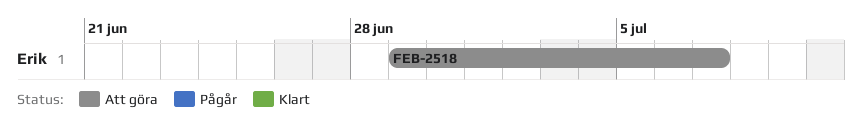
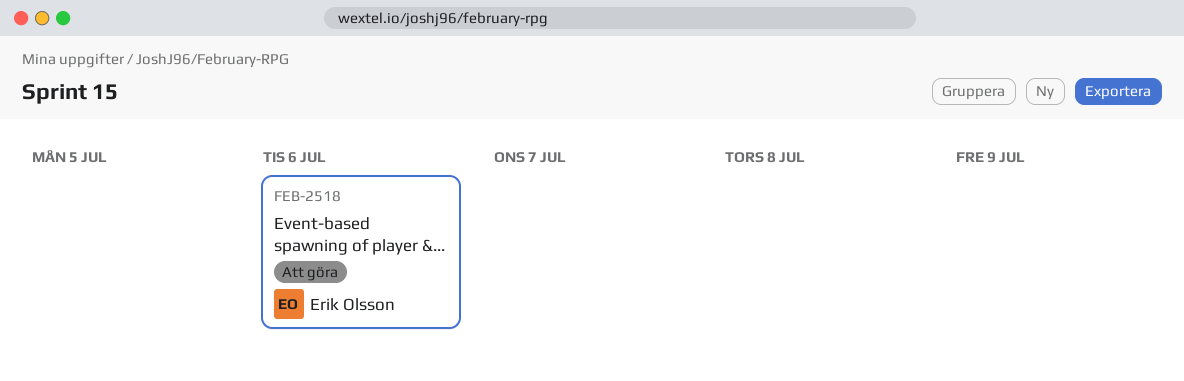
FEB-2518, due: Jul 7 -> Jul 6

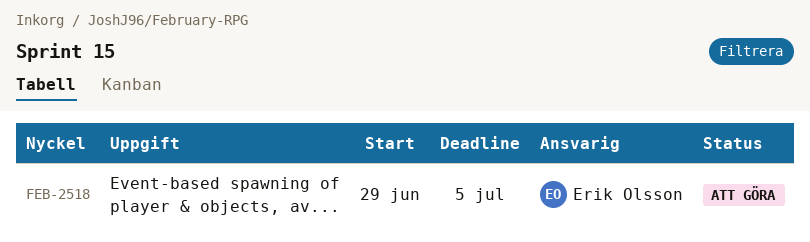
FEB-2518, due: Jul 6 -> Jul 5

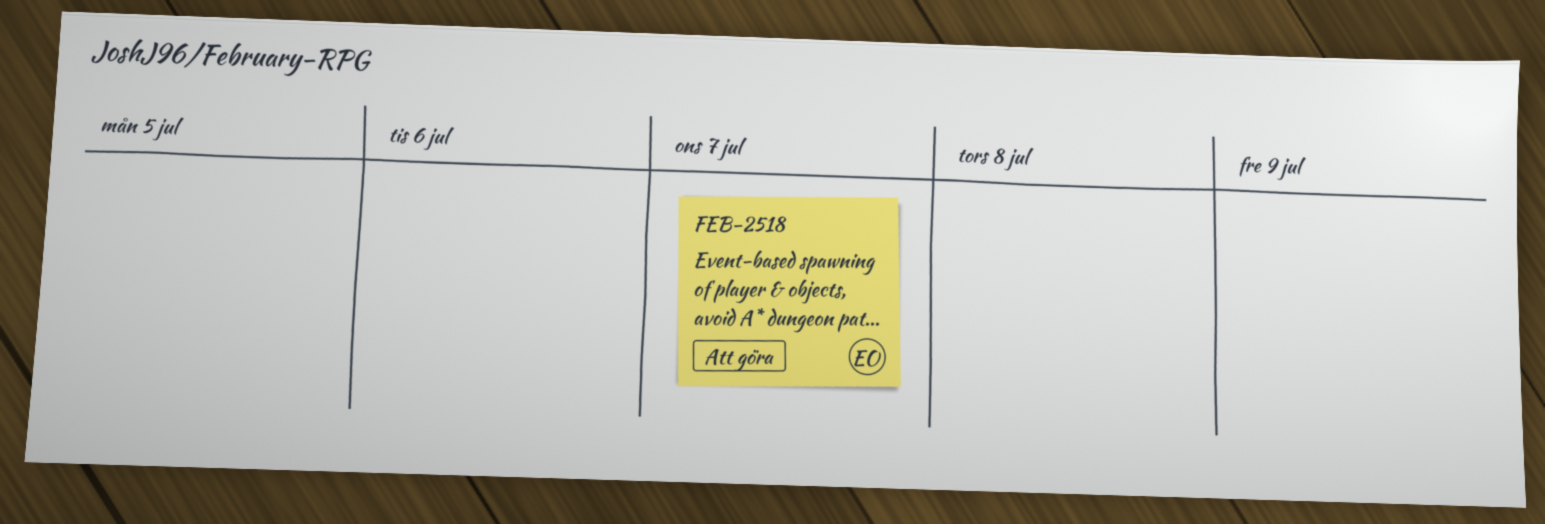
FEB-2518, due: Jul 5 -> Jul 7

